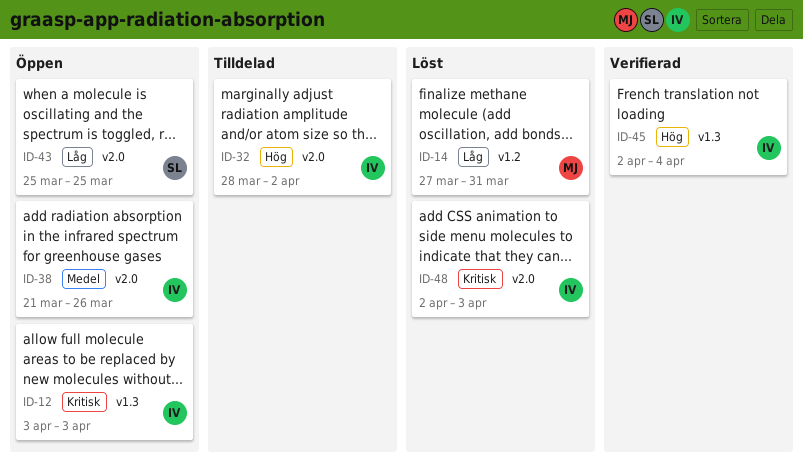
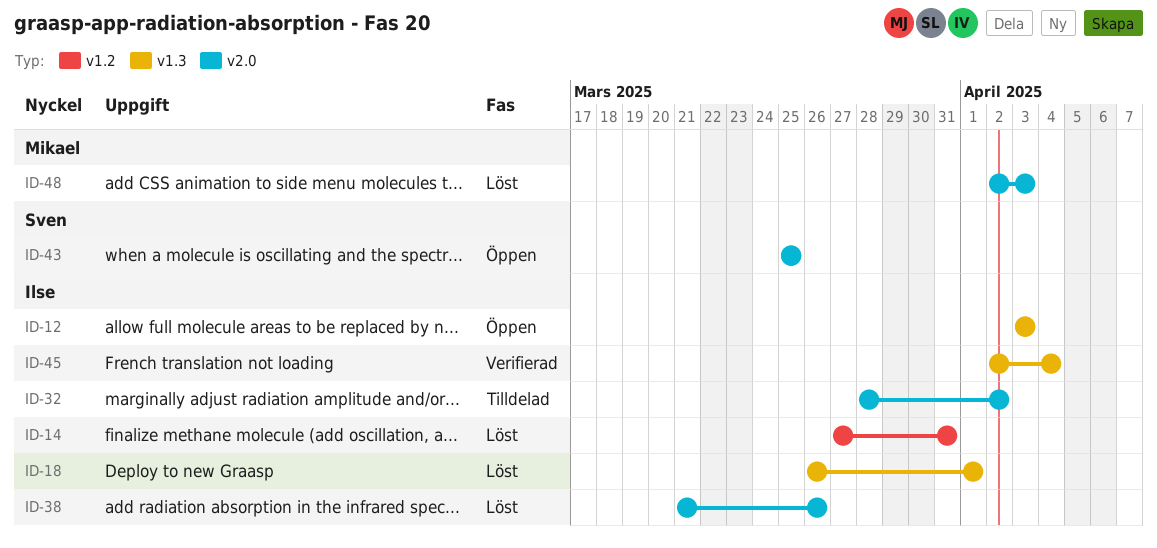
ID-14, owner: Mikael -> Ilse
ID-18: none -> present
ID-38, status: Öppen -> Löst
ID-48, owner: Ilse -> Mikael

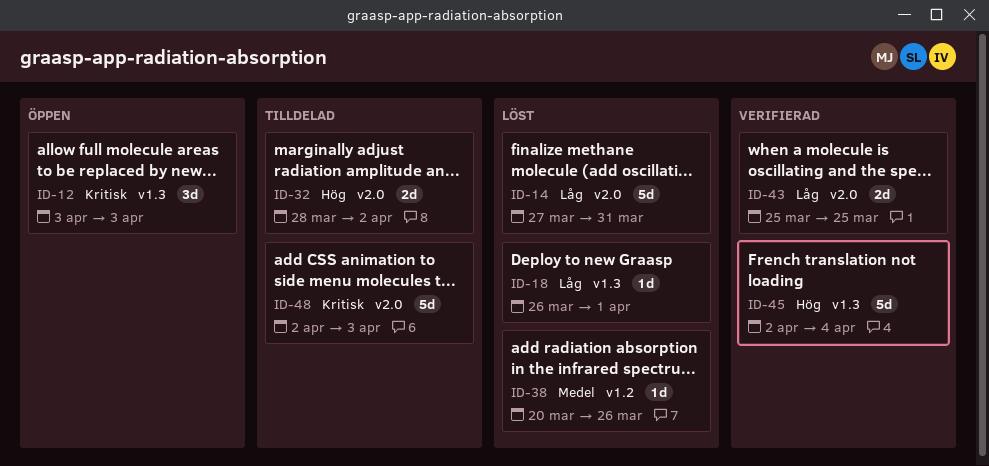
ID-14, label: v1.2 -> v2.0
ID-38, label: v2.0 -> v1.2
ID-38, start: Mar 21 -> Mar 20
ID-43, status: Öppen -> Verifierad
ID-48, status: Löst -> Tilldelad

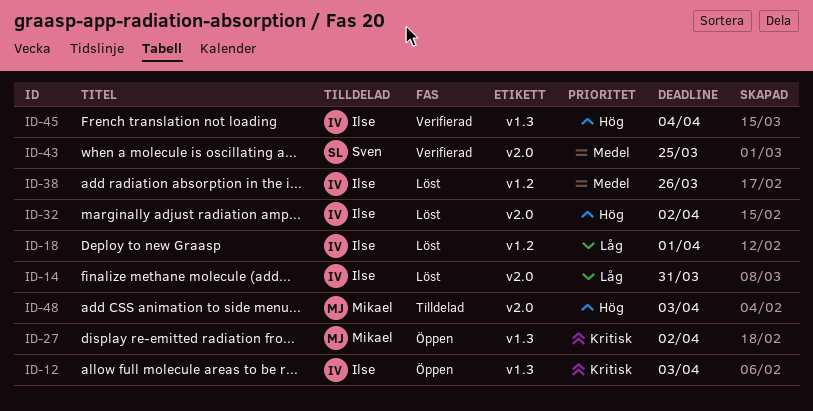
ID-18, label: v1.3 -> v1.2
ID-27: none -> present
ID-32, status: Tilldelad -> Löst
ID-43, priority: Låg -> Medel
ID-48, priority: Kritisk -> Hög

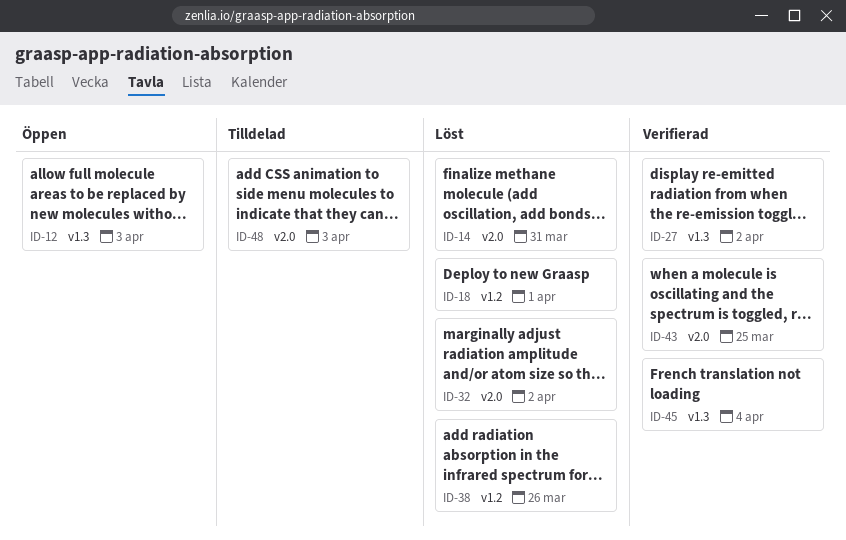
ID-27, status: Öppen -> Verifierad

